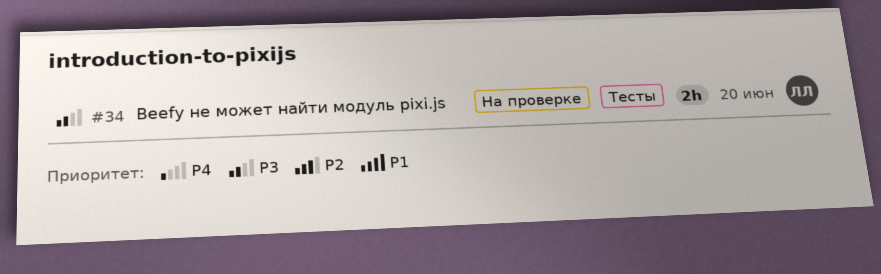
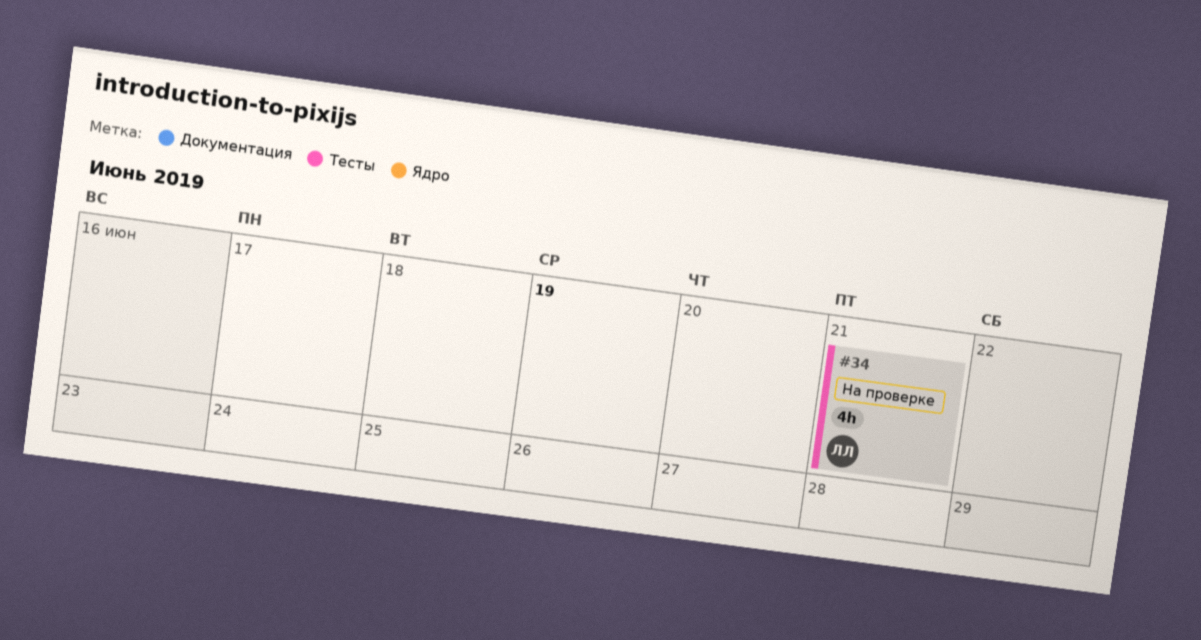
#34, estimate: 2h -> 4h
#34, due: Jun 20 -> Jun 21

